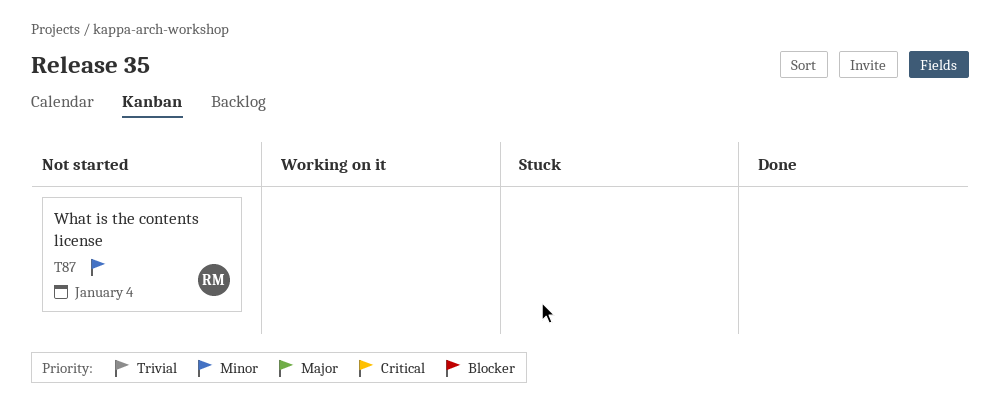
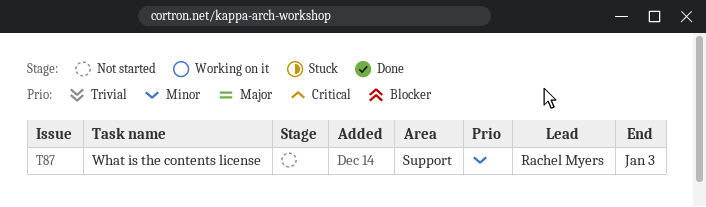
T87, due: Jan 4 -> Jan 3

